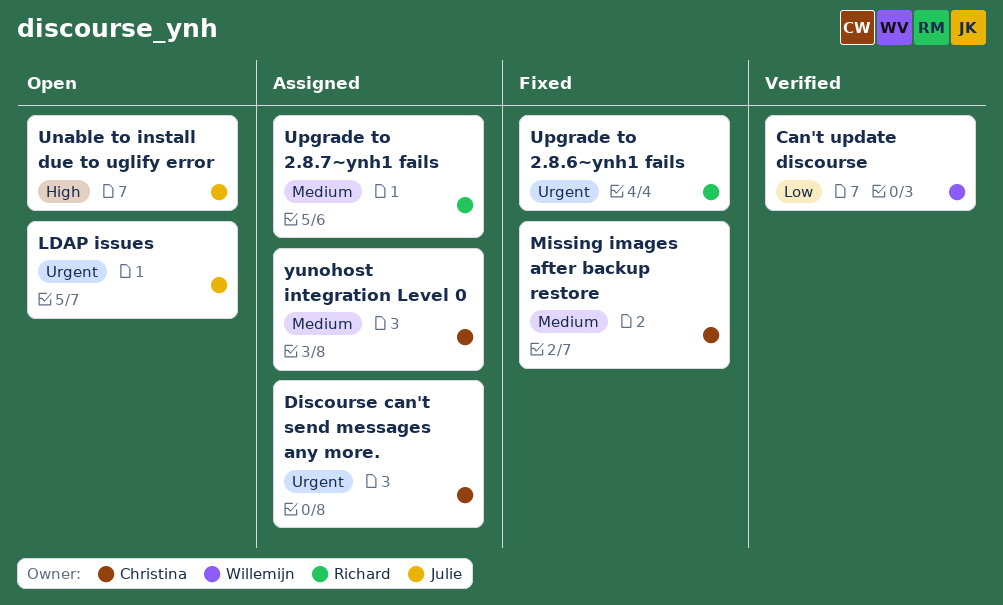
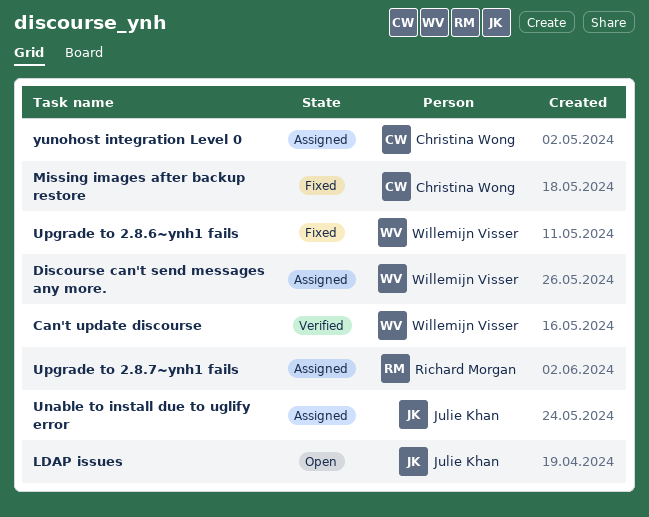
Discourse can't send messages any more., owner: Christina Wong -> Willemijn Visser
Unable to install due to uglify error, status: Open -> Assigned
Upgrade to 2.8.6~ynh1 fails, owner: Richard Morgan -> Willemijn Visser

